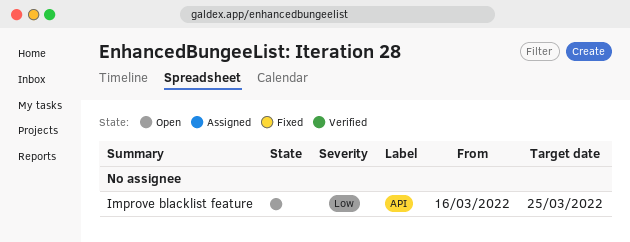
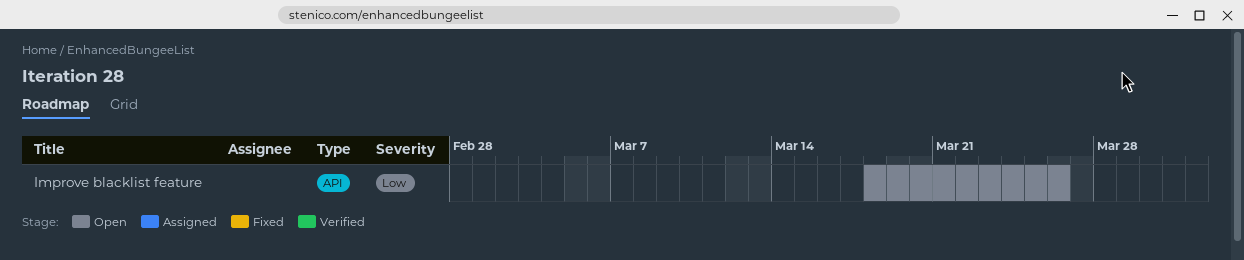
Improve blacklist feature, start: Mar 16 -> Mar 18
Improve blacklist feature, due: Mar 25 -> Mar 26

